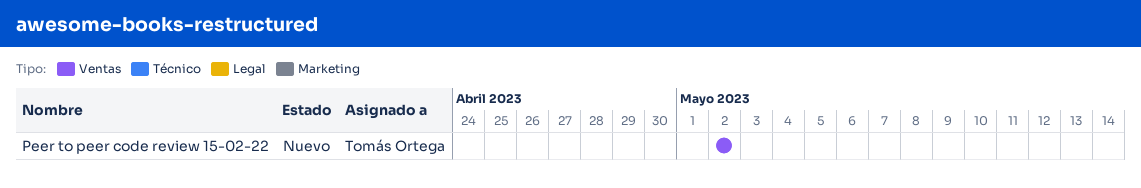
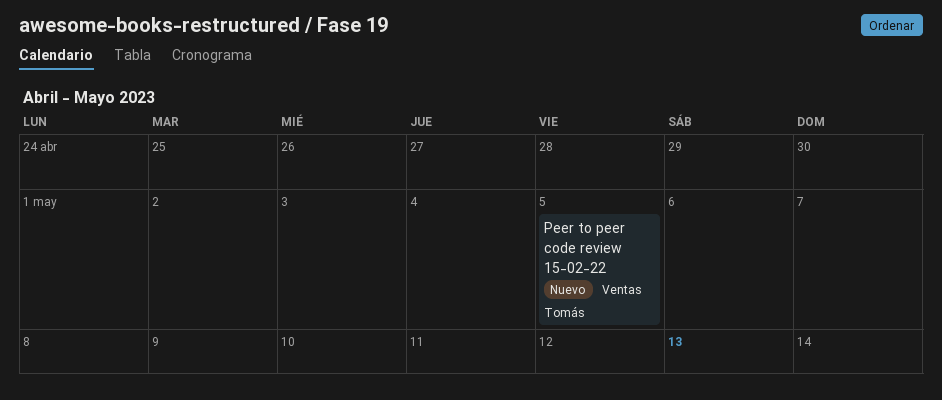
Peer to peer code review 15-02-22, due: May 2 -> May 5

